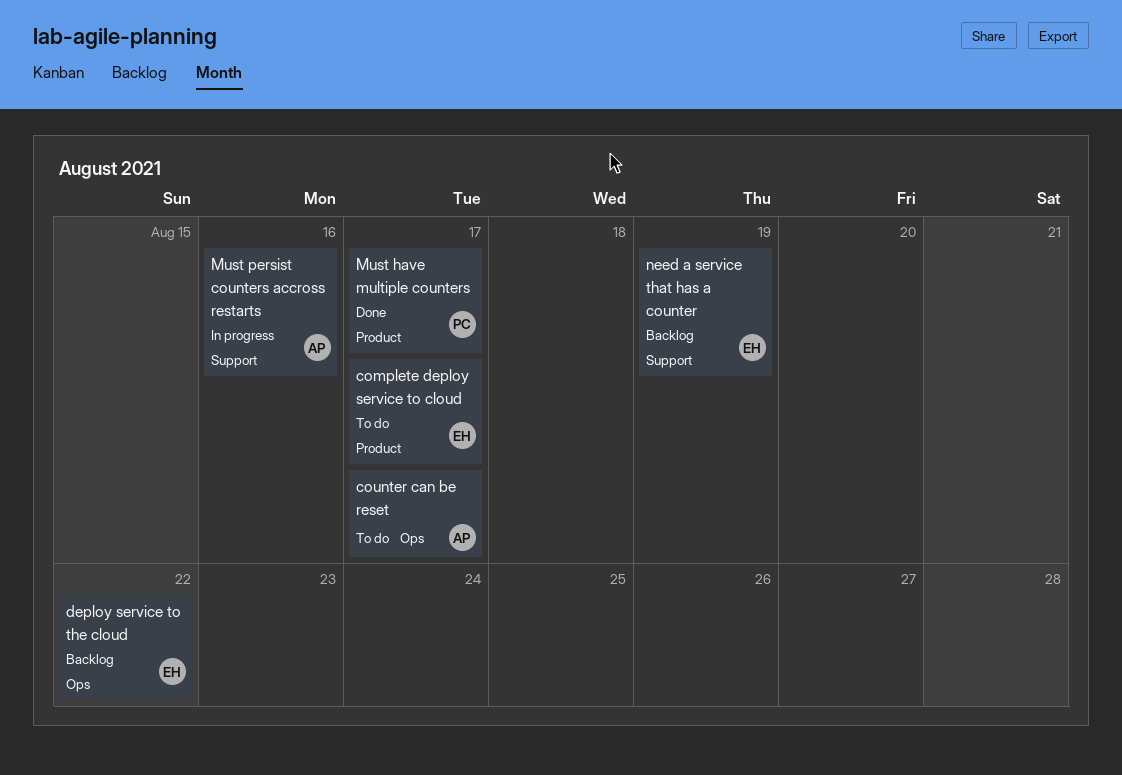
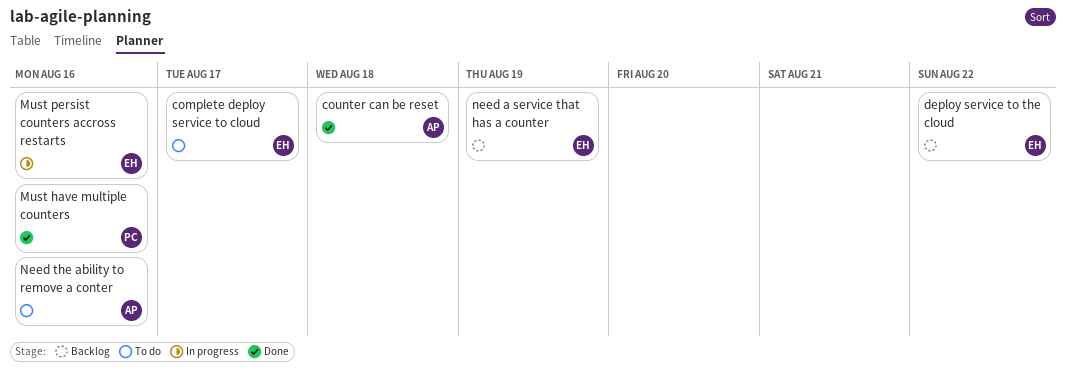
counter can be reset, status: To do -> Done
counter can be reset, due: Aug 17 -> Aug 18
Must have multiple counters, due: Aug 17 -> Aug 16
Must persist counters accross restarts, owner: AP -> EH
Need the ability to remove a conter: none -> present

